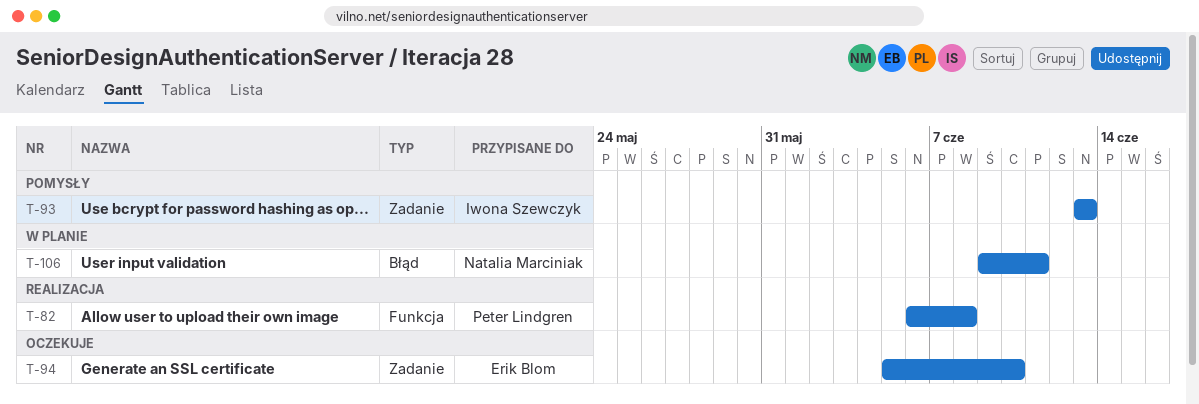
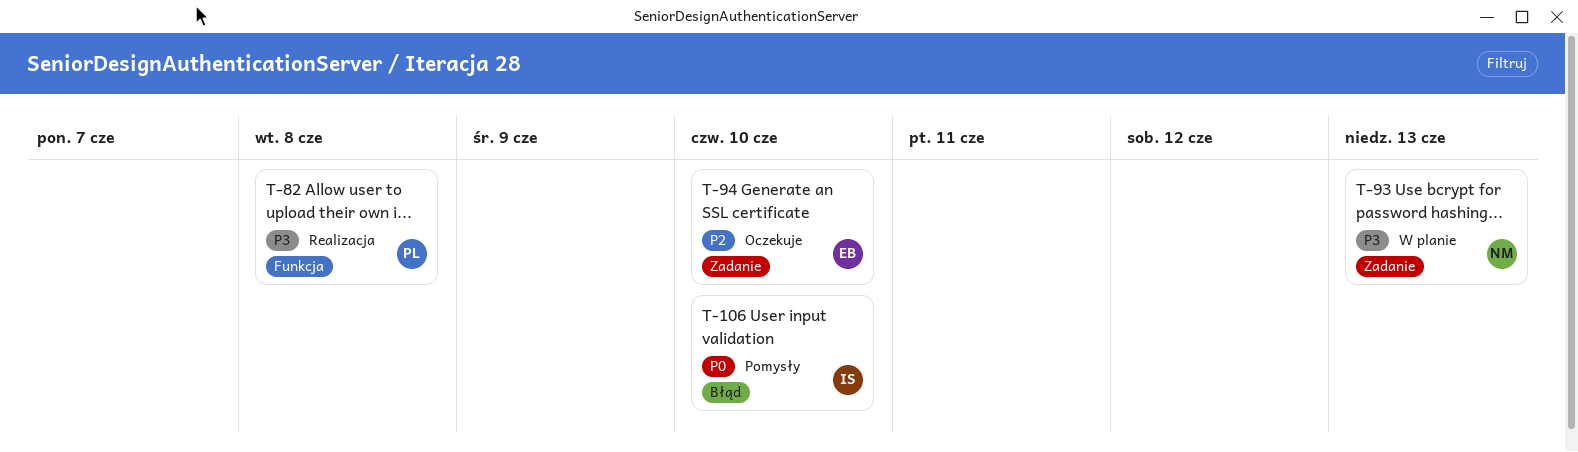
T-93, status: Pomysły -> W planie
T-93, owner: Iwona Szewczyk -> Natalia Marciniak
T-106, status: W planie -> Pomysły
T-106, owner: Natalia Marciniak -> Iwona Szewczyk
T-106, due: Jun 11 -> Jun 10

